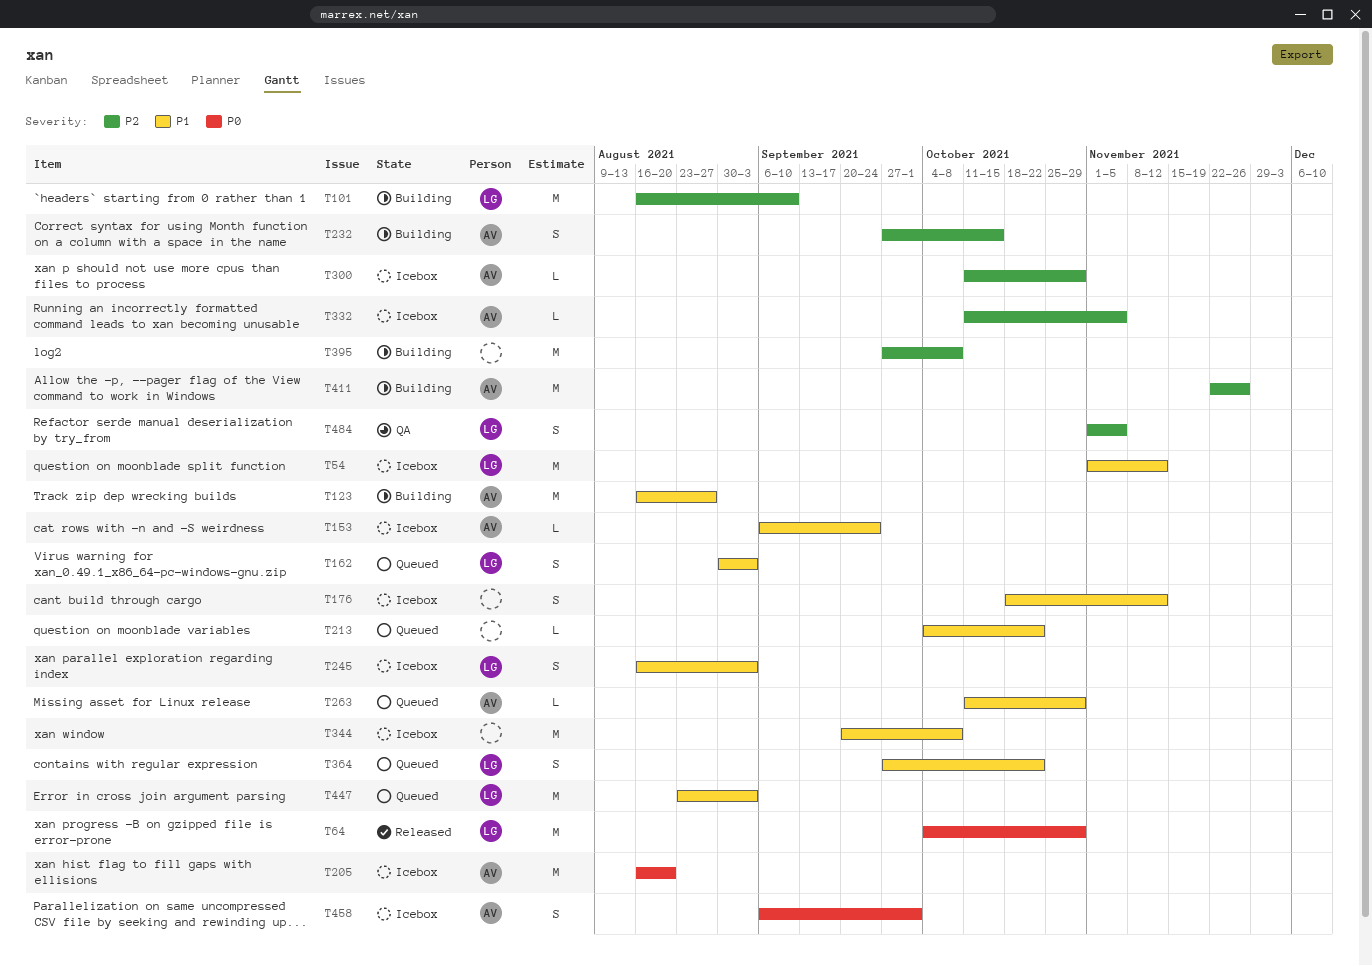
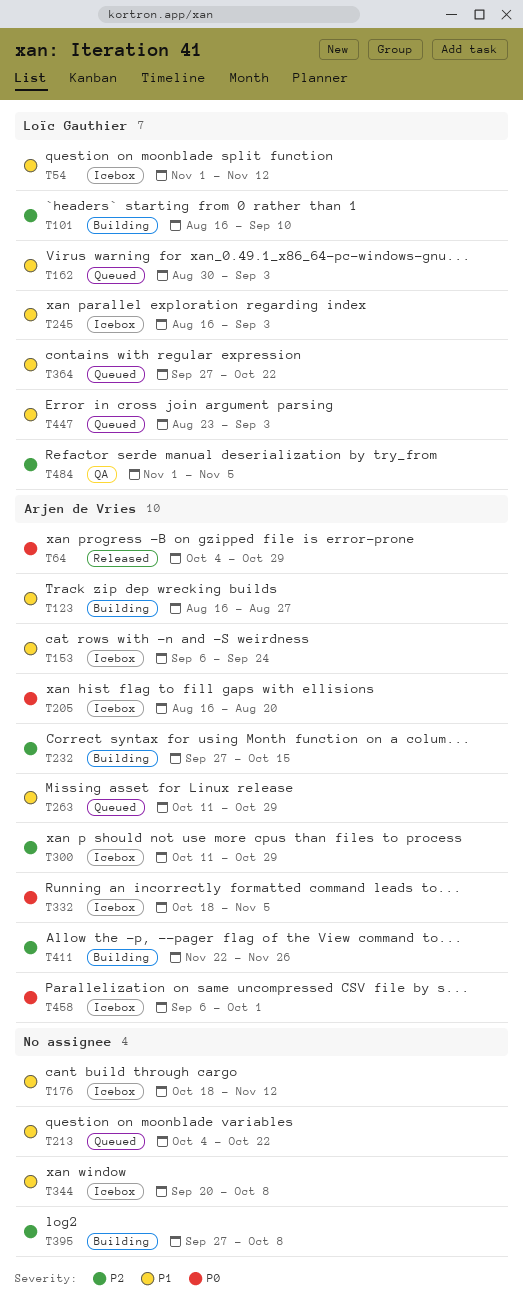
T64, owner: Loïc Gauthier -> Arjen de Vries
T332, priority: P2 -> P0
T332, start: Oct 11 -> Oct 18

